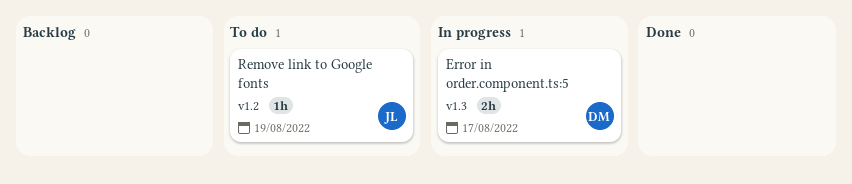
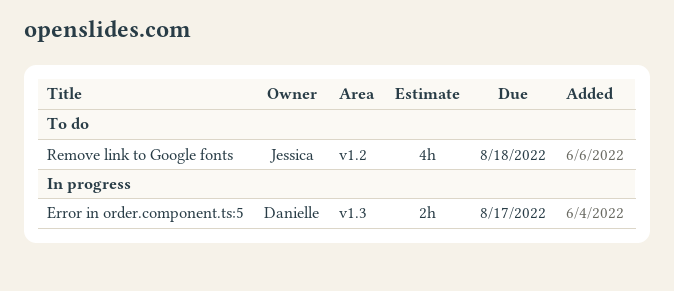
Remove link to Google fonts, estimate: 1h -> 4h
Remove link to Google fonts, due: Aug 19 -> Aug 18

